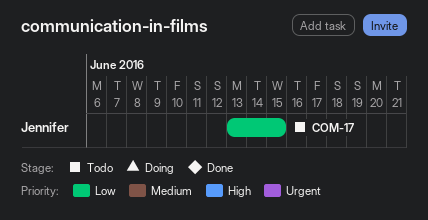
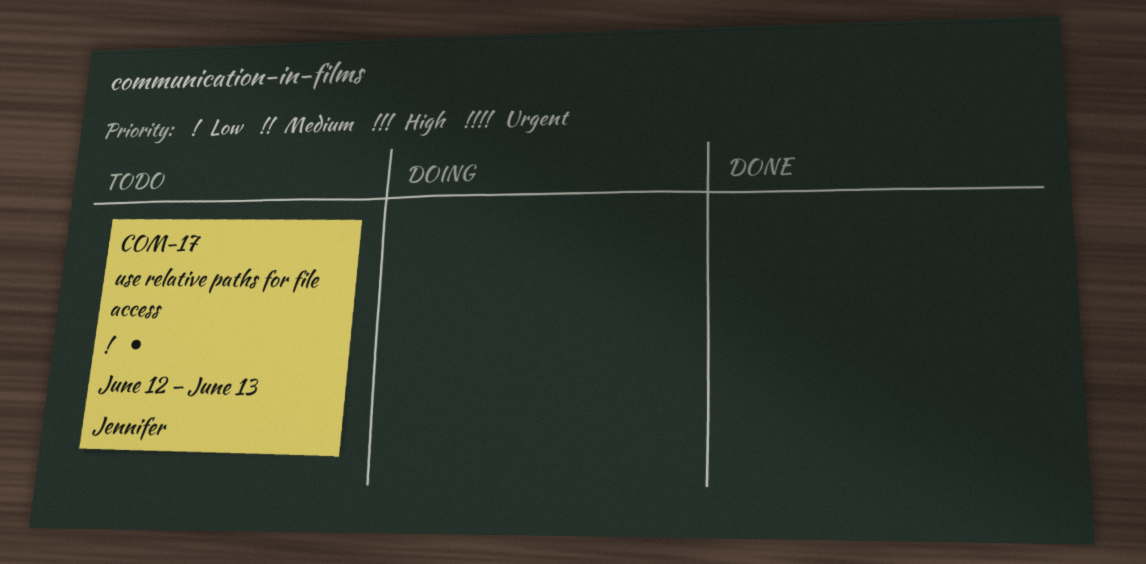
COM-17, start: Jun 13 -> Jun 12
COM-17, due: Jun 15 -> Jun 13

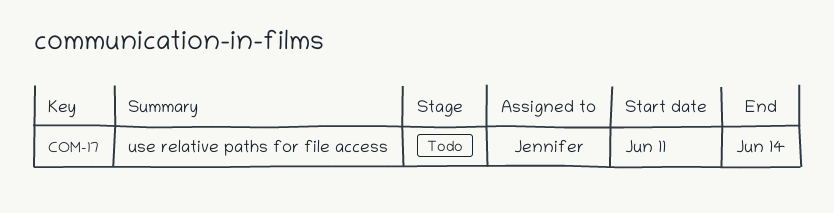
COM-17, start: Jun 12 -> Jun 11
COM-17, due: Jun 13 -> Jun 14

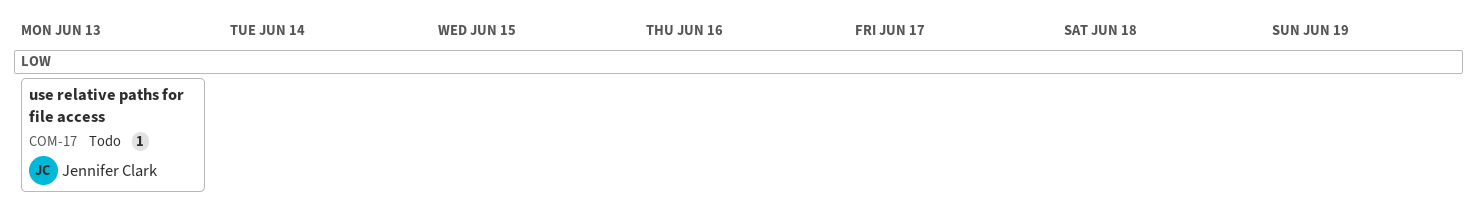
COM-17, due: Jun 14 -> Jun 13

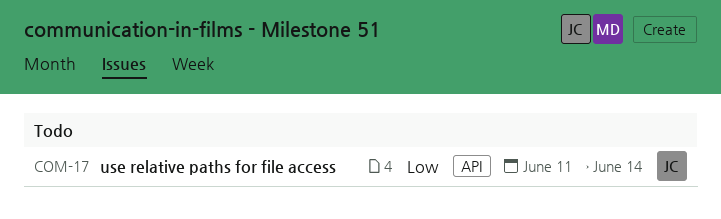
COM-17, due: Jun 13 -> Jun 14

